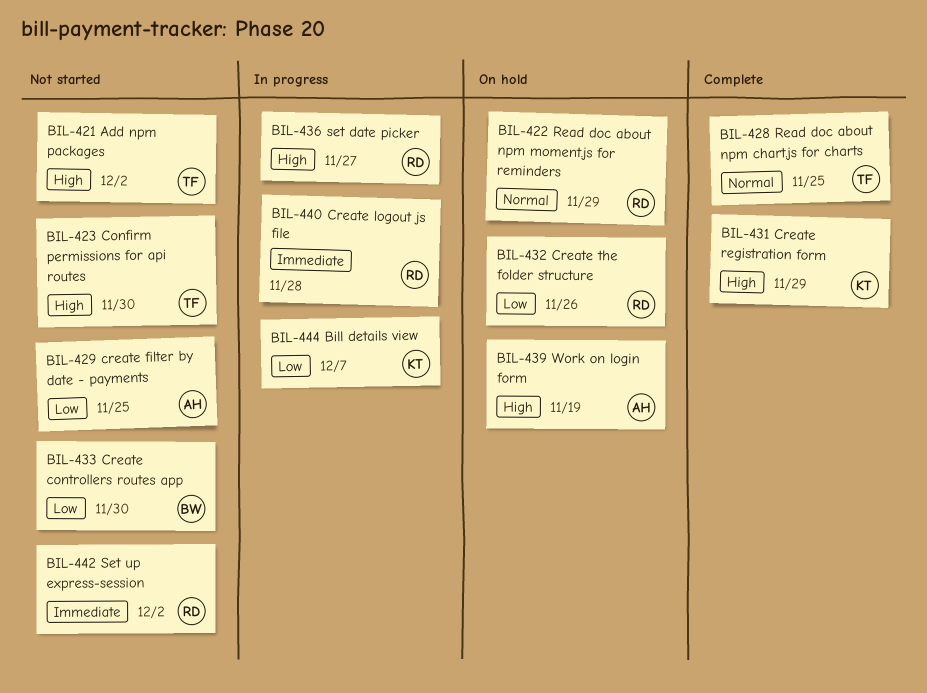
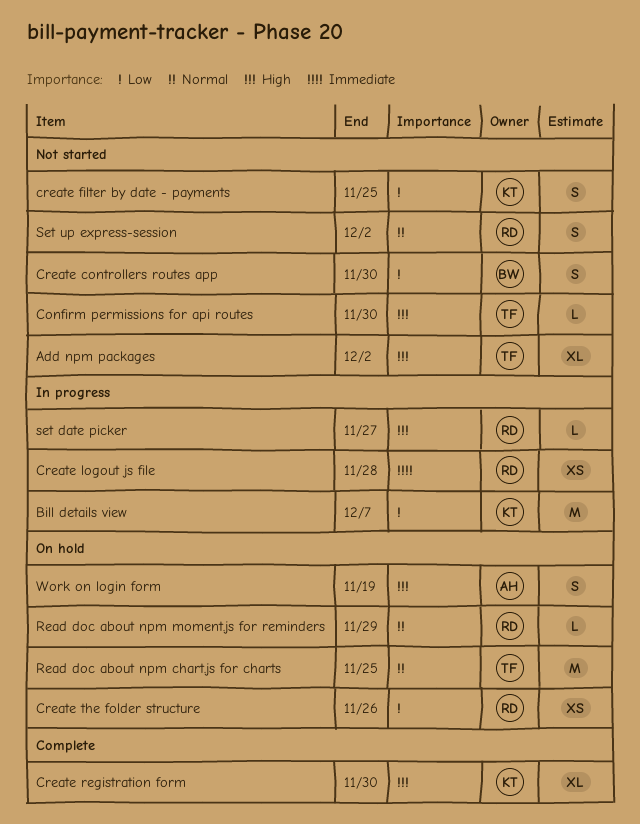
create filter by date - payments, owner: AH -> KT
Create registration form, due: Nov 29 -> Nov 30
Read doc about npm chart.js for charts, status: Complete -> On hold
Set up express-session, priority: Immediate -> Normal

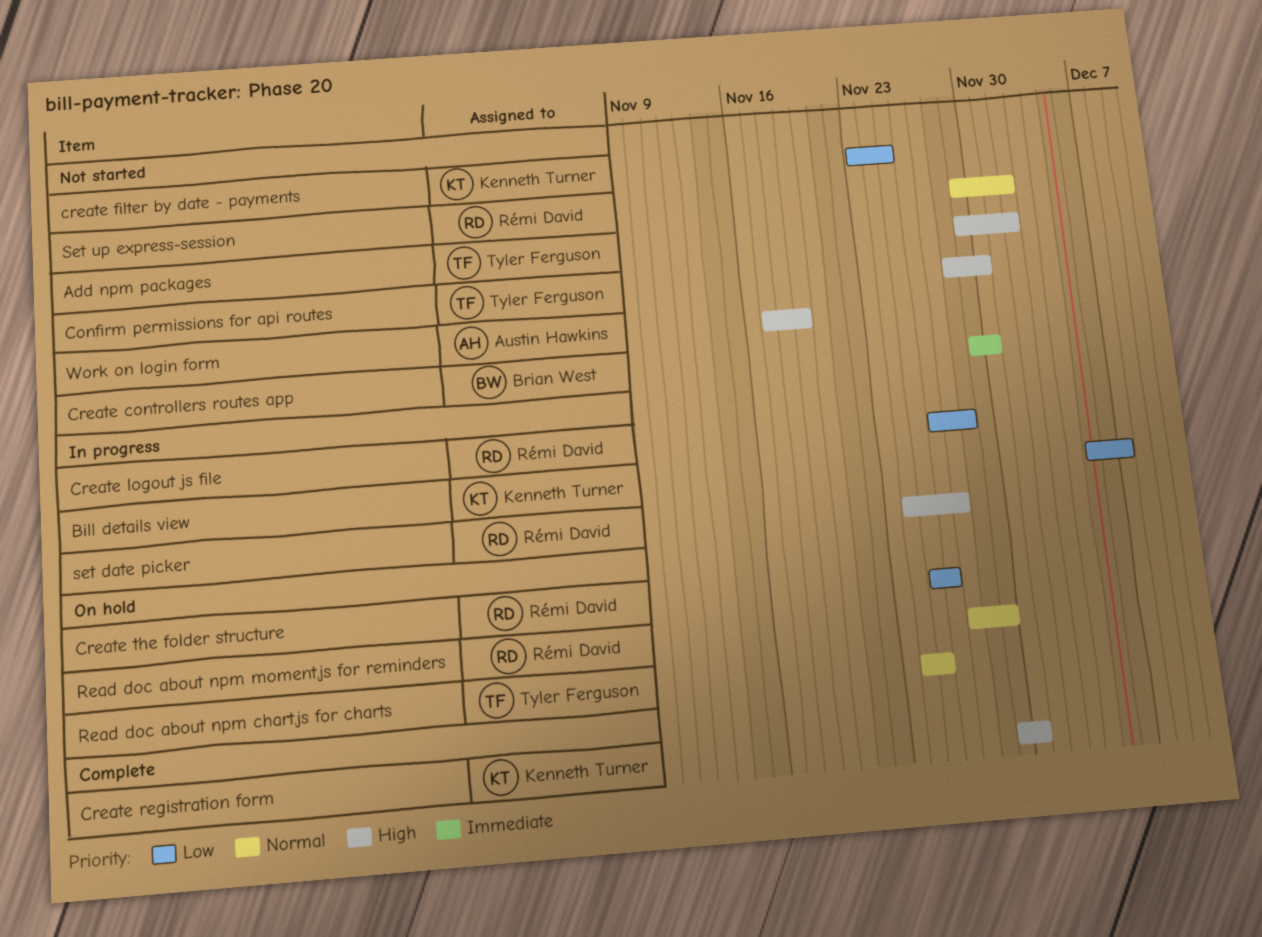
Create controllers routes app, priority: Low -> Immediate
Create logout js file, priority: Immediate -> Low
Work on login form, status: On hold -> Not started

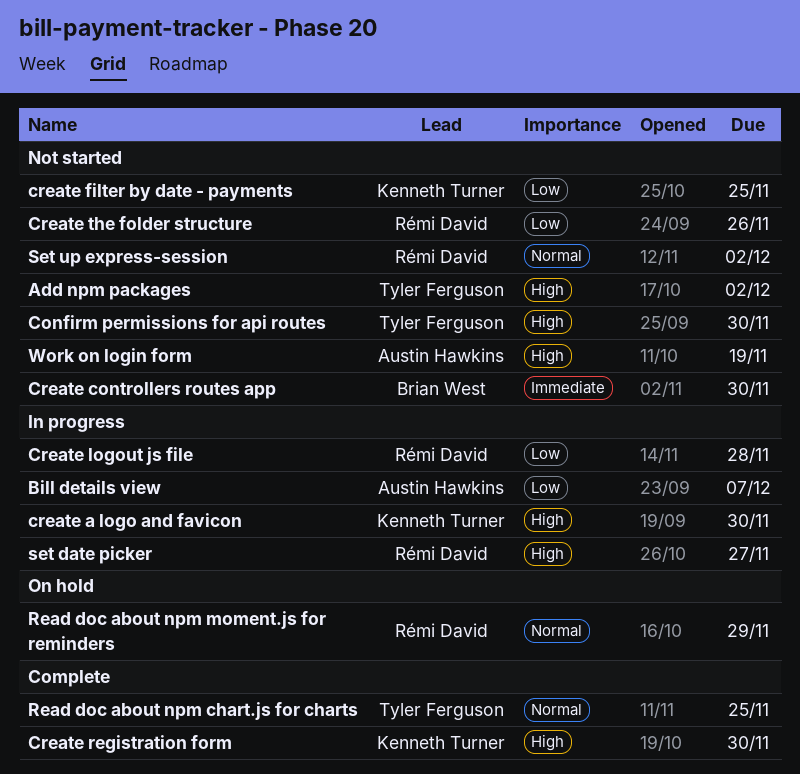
Bill details view, owner: Kenneth Turner -> Austin Hawkins
create a logo and favicon: none -> present
Create the folder structure, status: On hold -> Not started
Read doc about npm chart.js for charts, status: On hold -> Complete

